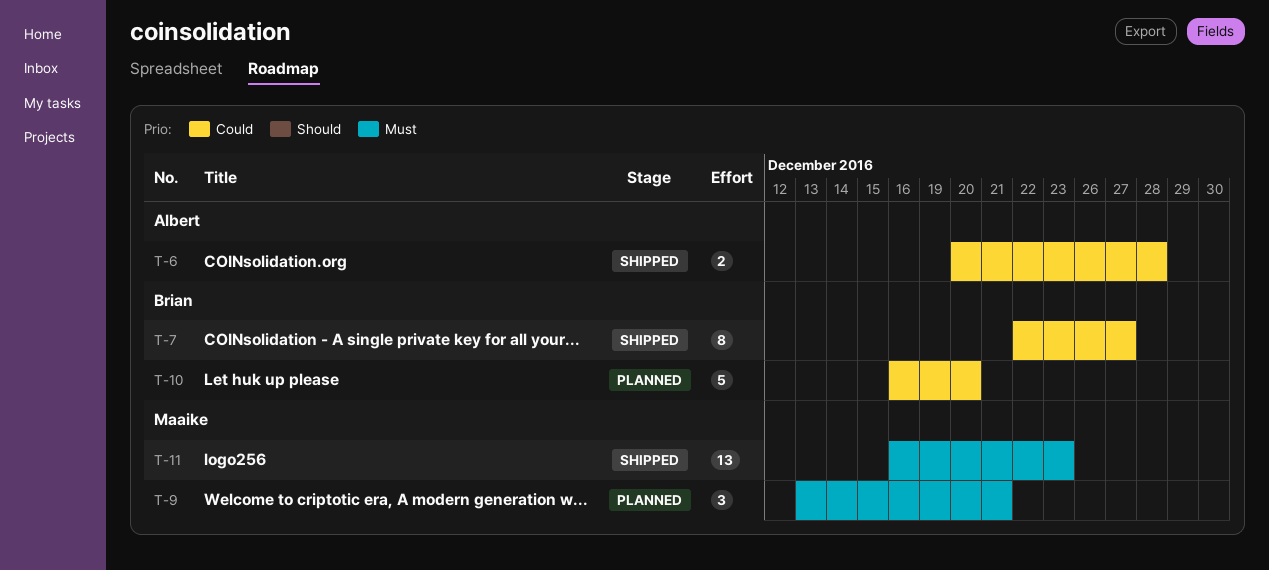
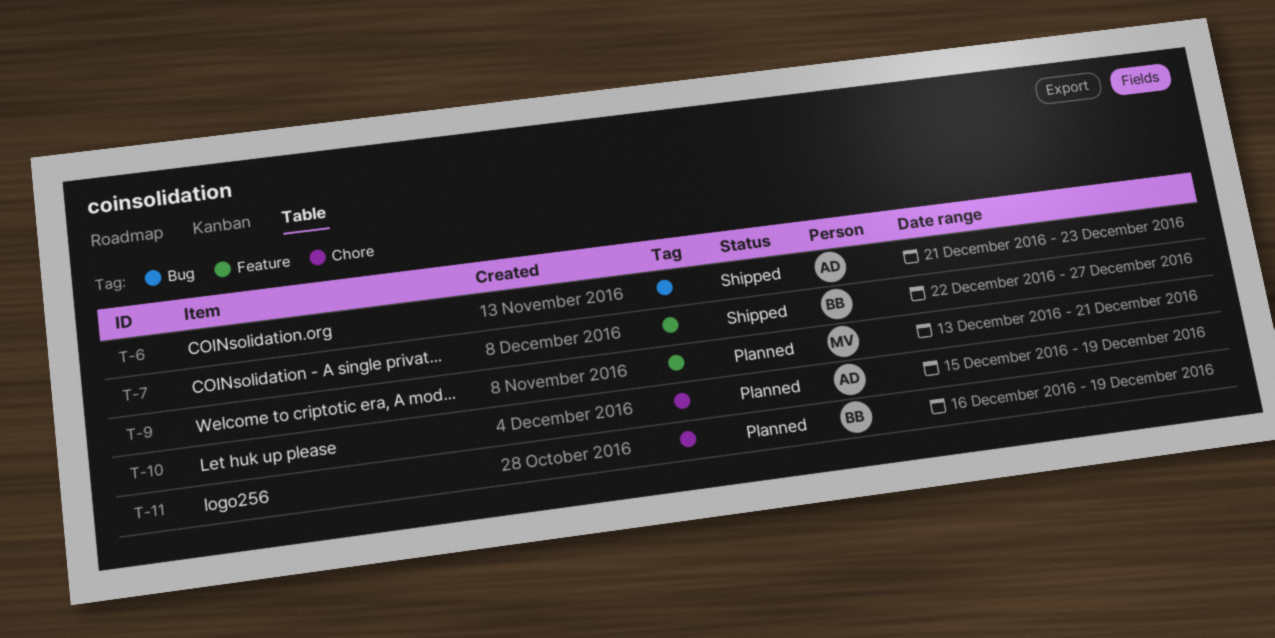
T-6, start: Dec 20 -> Dec 21
T-6, due: Dec 28 -> Dec 23
T-10, owner: Brian -> Albert
T-10, start: Dec 16 -> Dec 15
T-10, due: Dec 20 -> Dec 19
T-11, status: Shipped -> Planned
T-11, owner: Maaike -> Brian
T-11, due: Dec 23 -> Dec 19

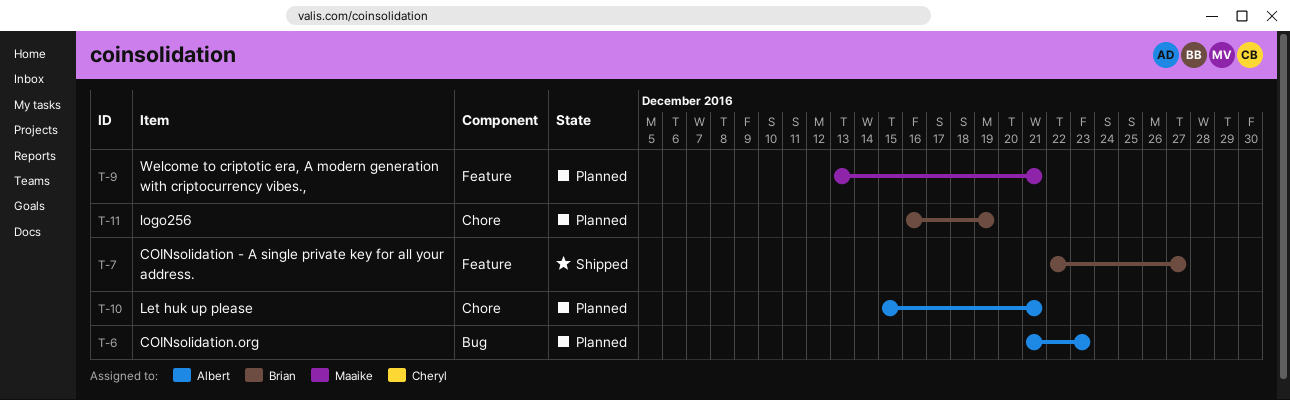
T-6, status: Shipped -> Planned
T-10, due: Dec 19 -> Dec 21

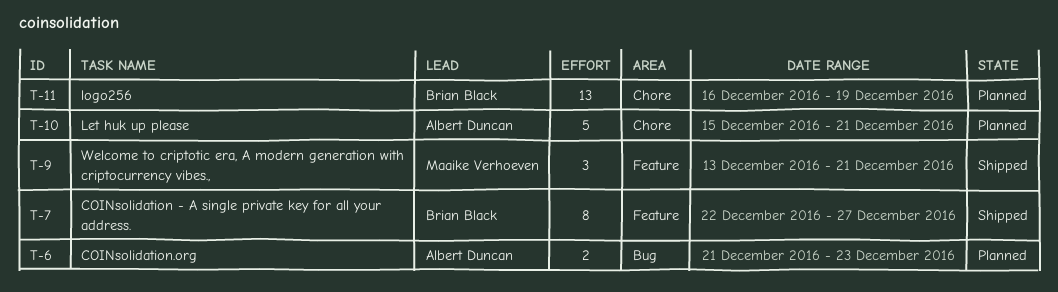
T-9, status: Planned -> Shipped

